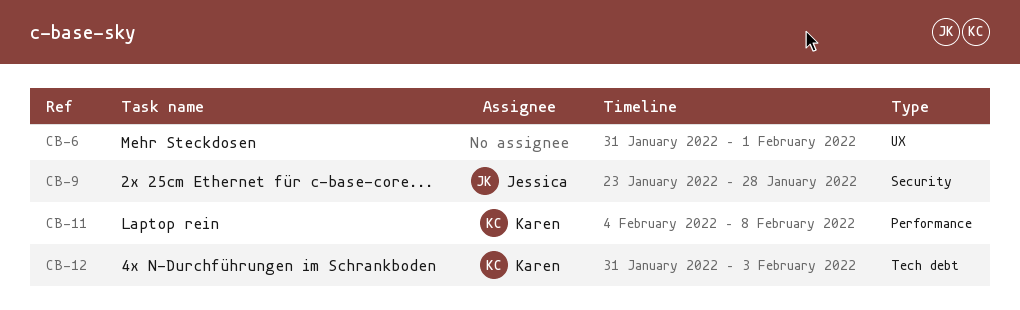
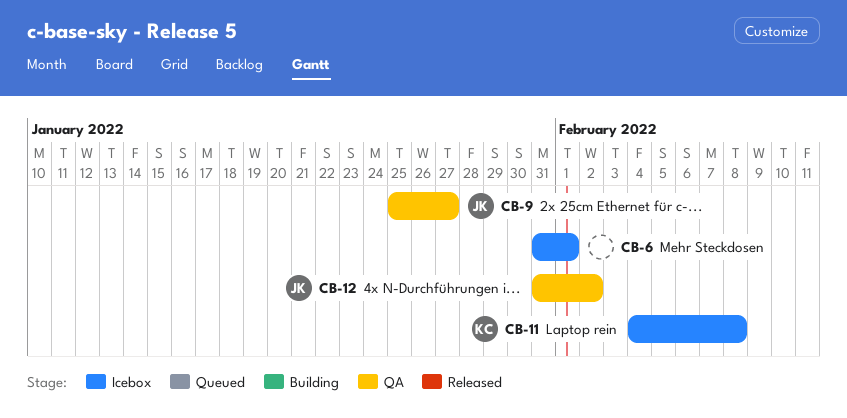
CB-9, start: Jan 23 -> Jan 25
CB-9, due: Jan 28 -> Jan 27
CB-12, owner: Karen -> Jessica
CB-12, due: Feb 3 -> Feb 2

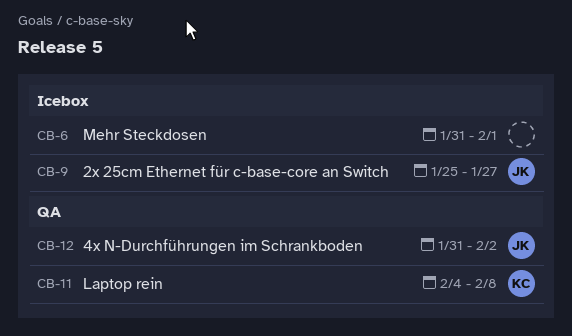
CB-9, status: QA -> Icebox
CB-11, status: Icebox -> QA

